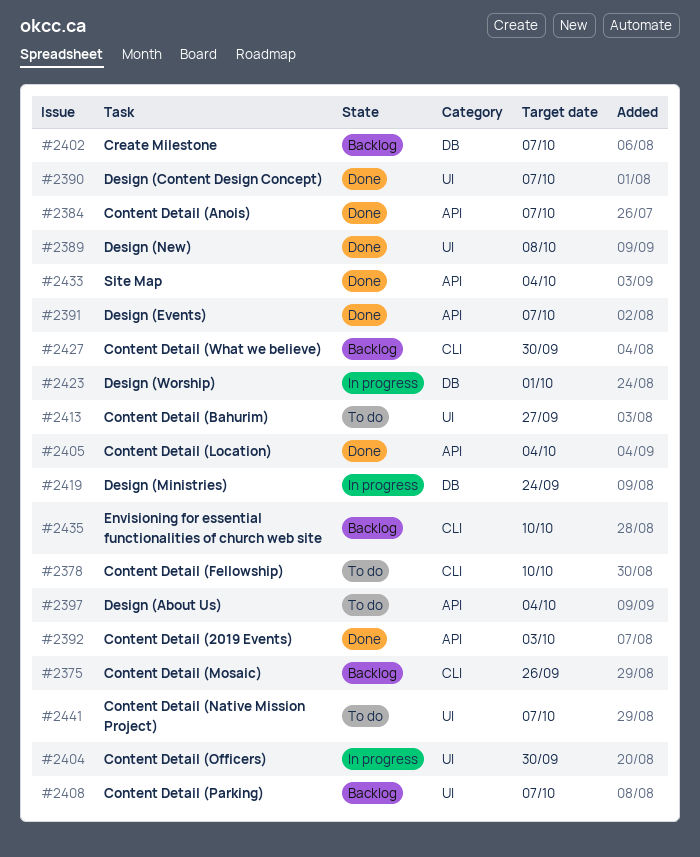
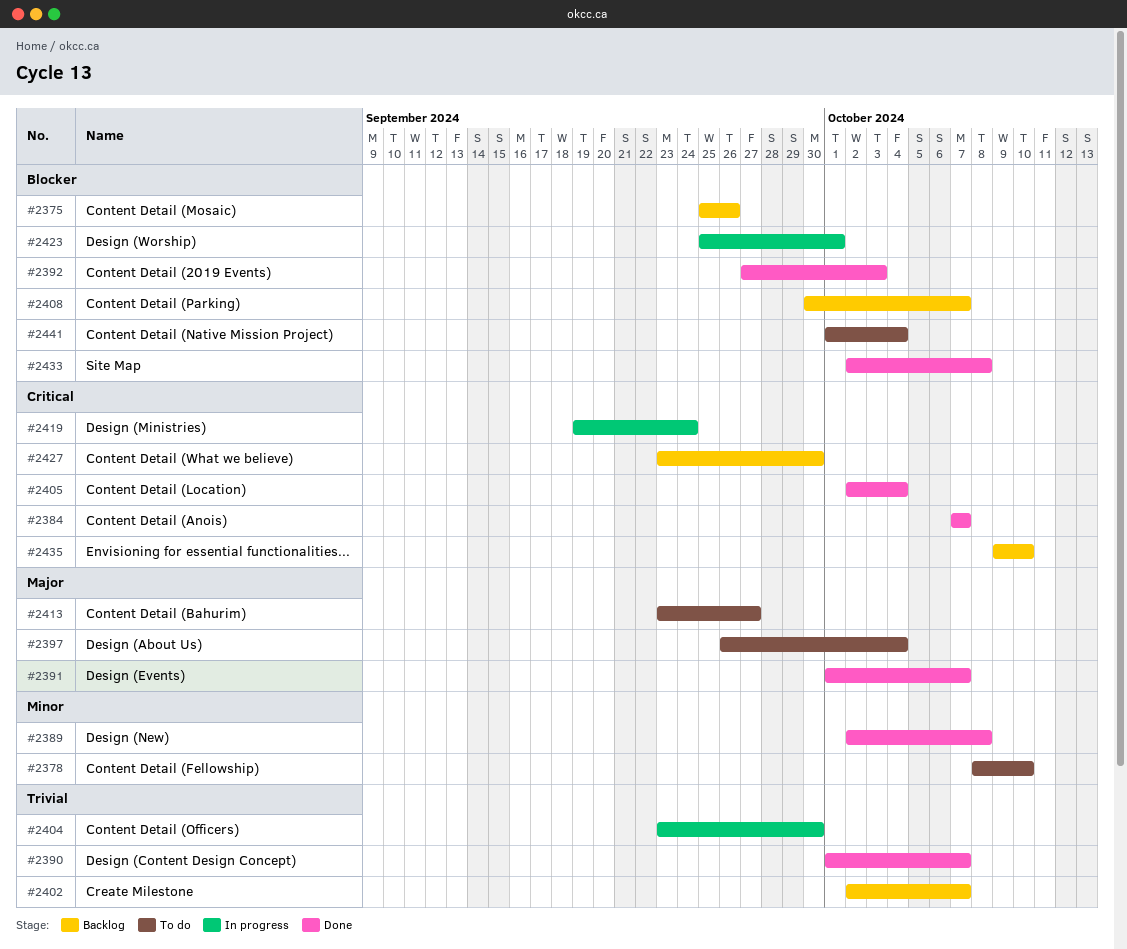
#2433, due: Oct 4 -> Oct 8
#2441, due: Oct 7 -> Oct 4

